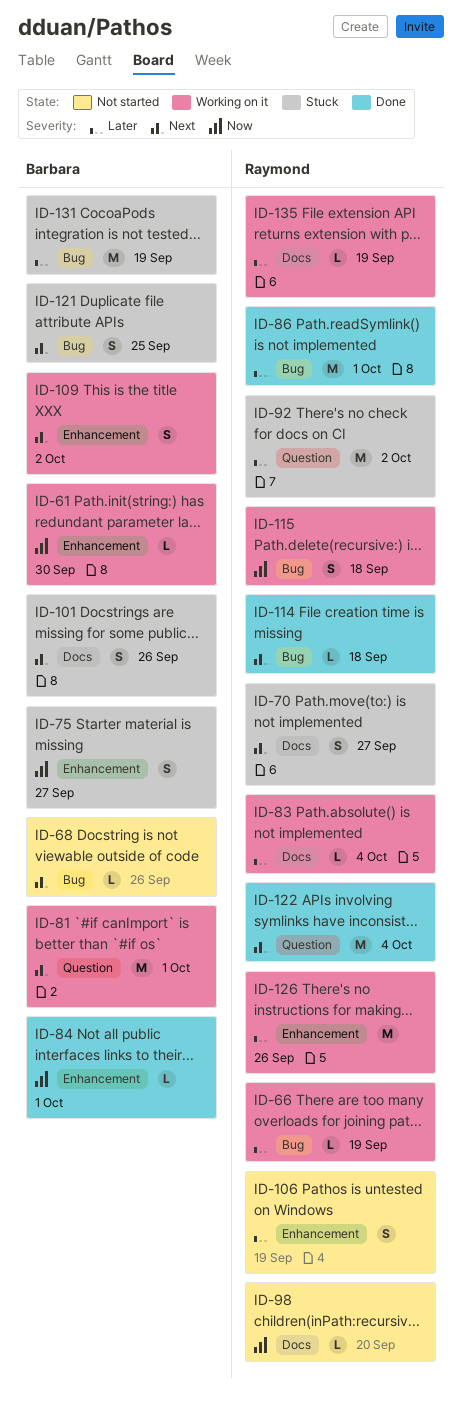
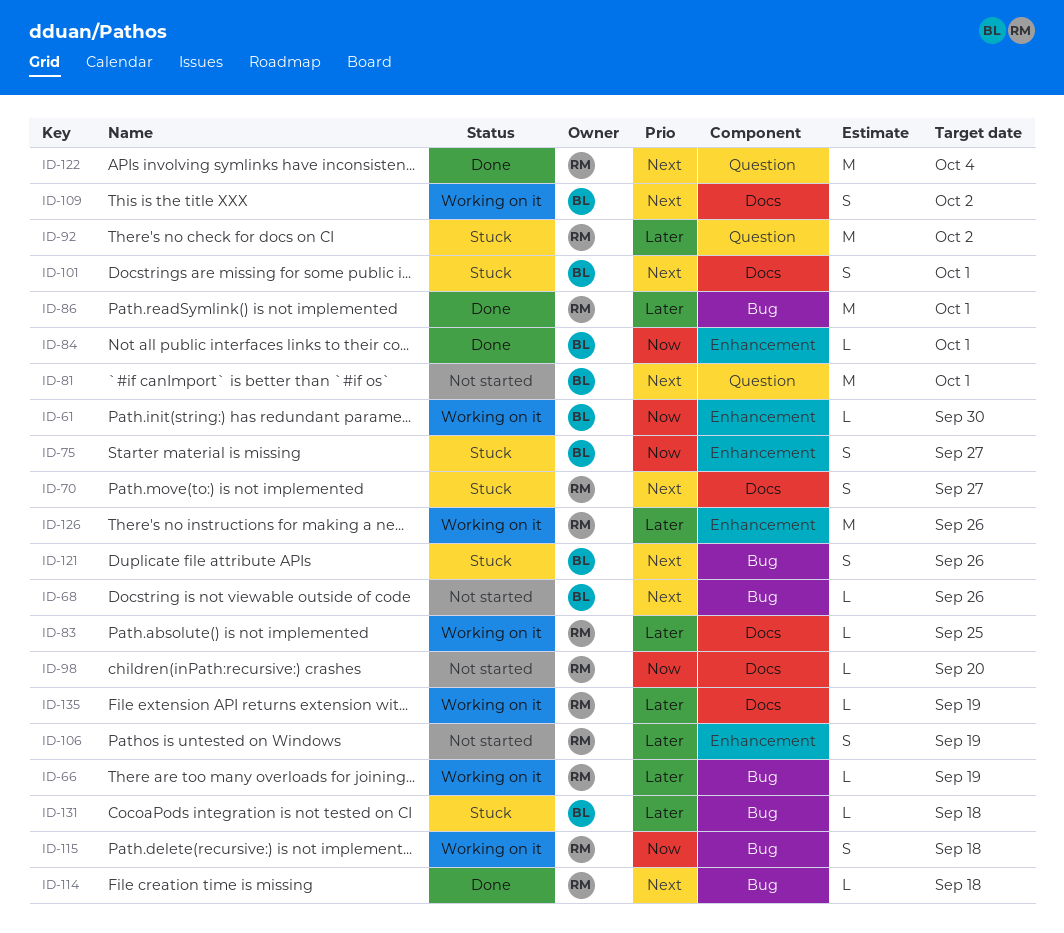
ID-81, status: Working on it -> Not started
ID-83, due: Oct 4 -> Sep 25
ID-101, due: Sep 26 -> Oct 1
ID-109, label: Enhancement -> Docs
ID-121, due: Sep 25 -> Sep 26
ID-131, estimate: M -> L
ID-131, due: Sep 19 -> Sep 18

